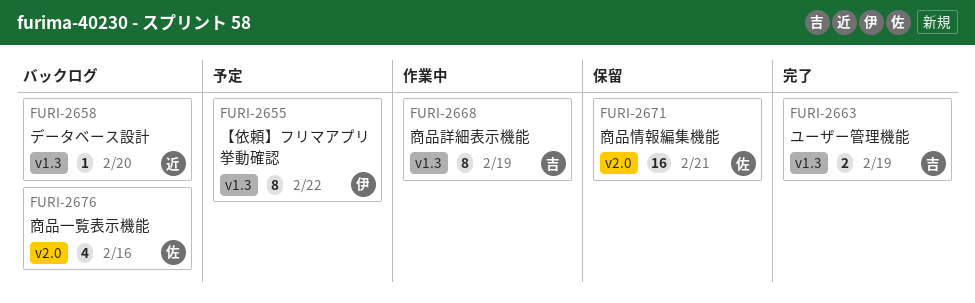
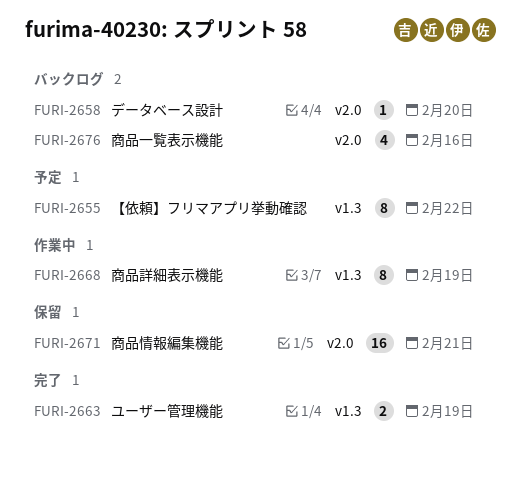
FURI-2658, label: v1.3 -> v2.0

